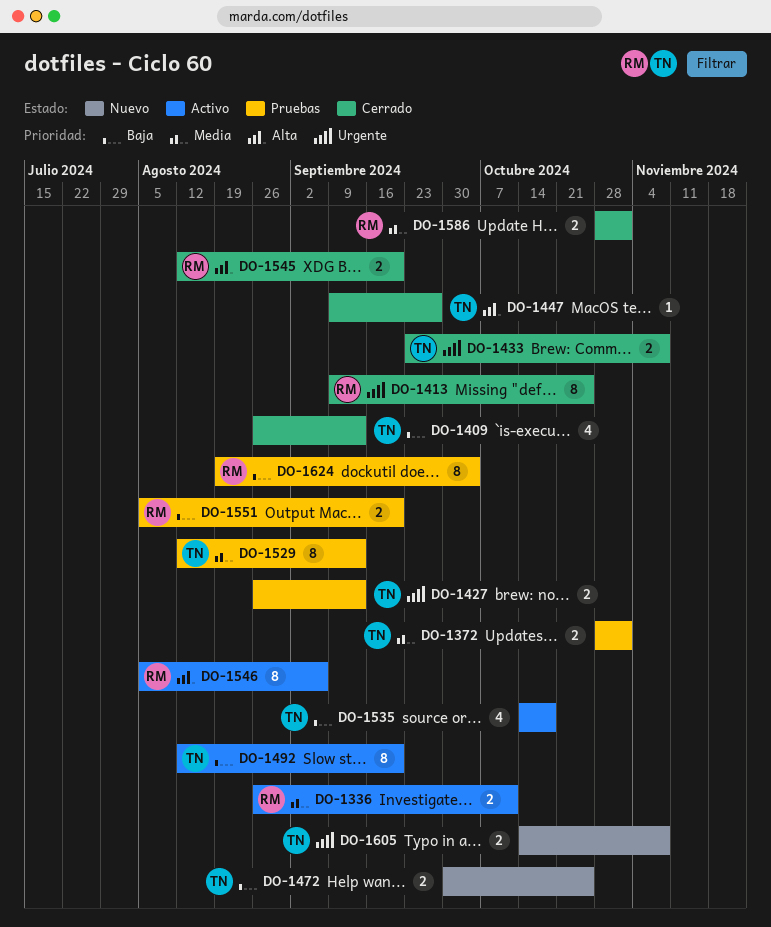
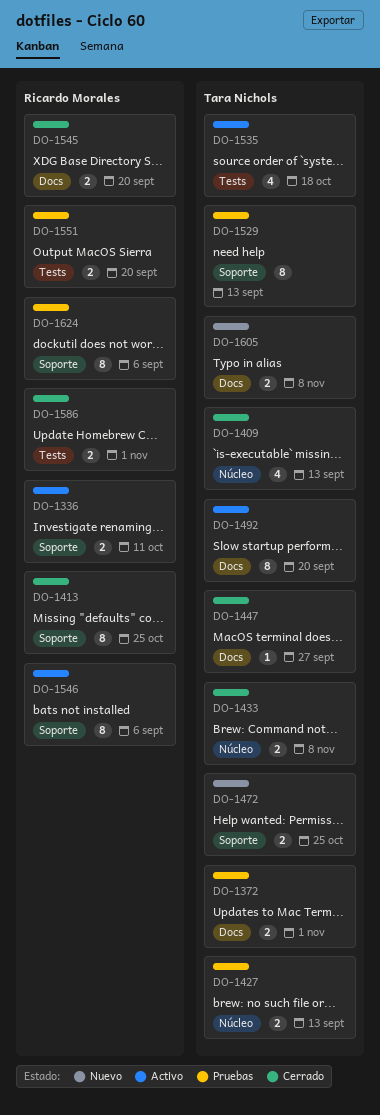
DO-1624, due: Oct 4 -> Sep 6

